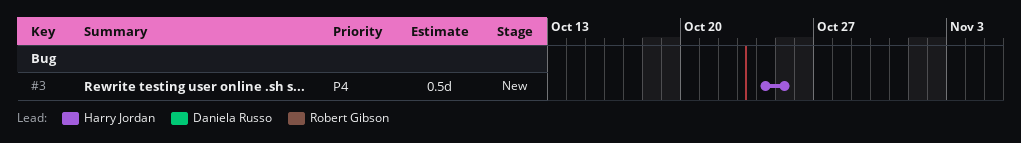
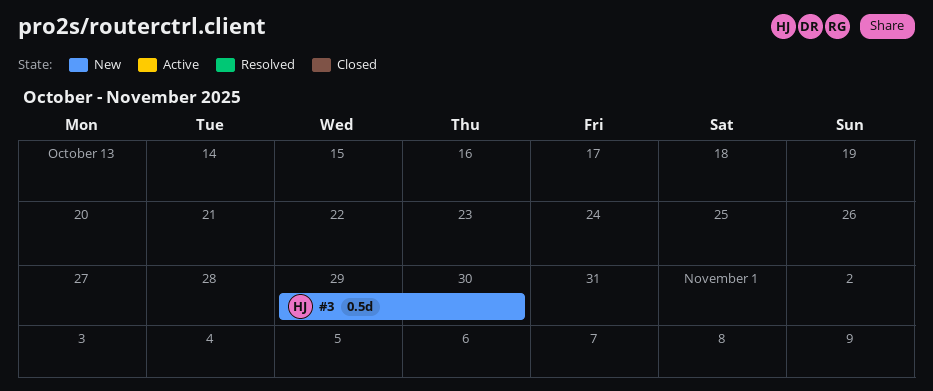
#3, start: Oct 24 -> Oct 29
#3, due: Oct 25 -> Oct 30

